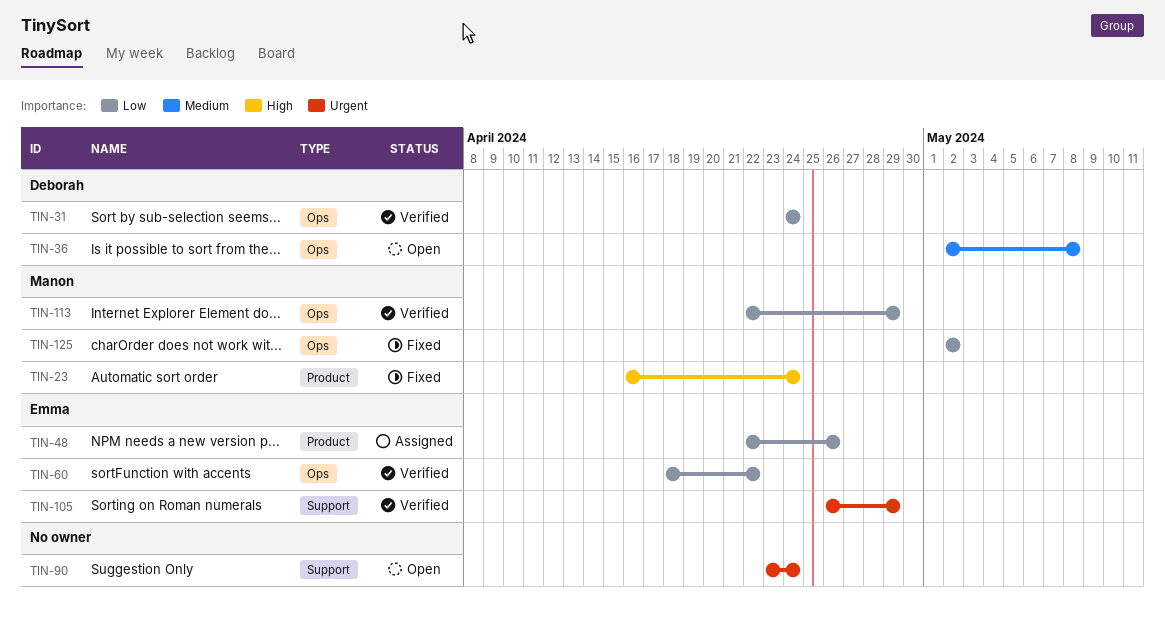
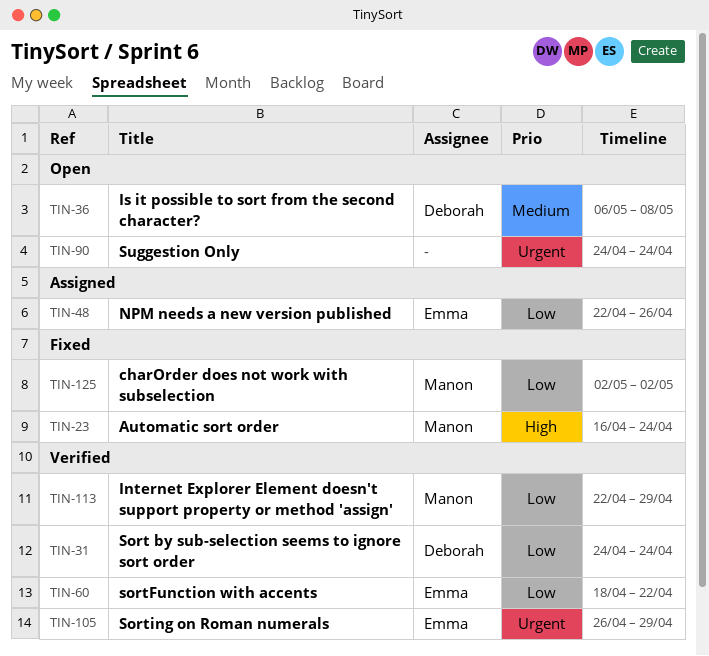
TIN-36, start: May 2 -> May 6
TIN-90, start: Apr 23 -> Apr 24

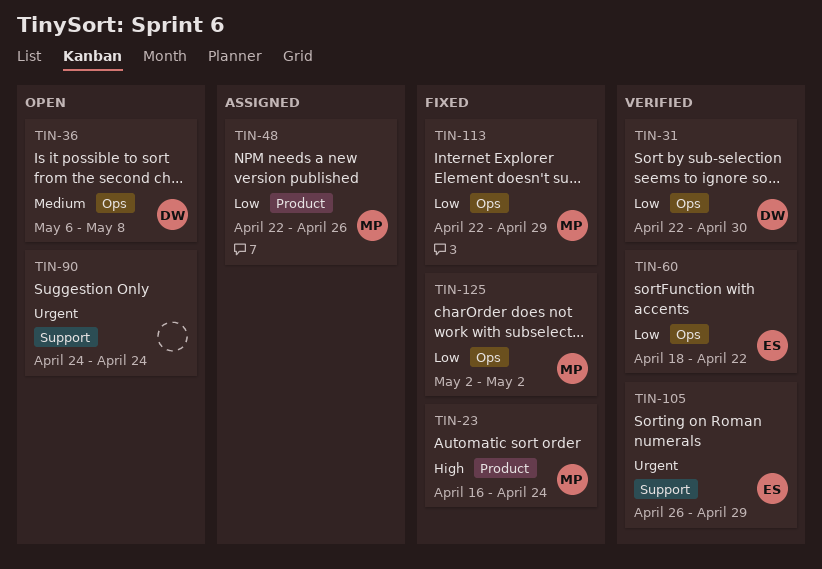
TIN-31, start: Apr 24 -> Apr 22
TIN-31, due: Apr 24 -> Apr 30
TIN-48, owner: Emma -> Manon
TIN-113, status: Verified -> Fixed

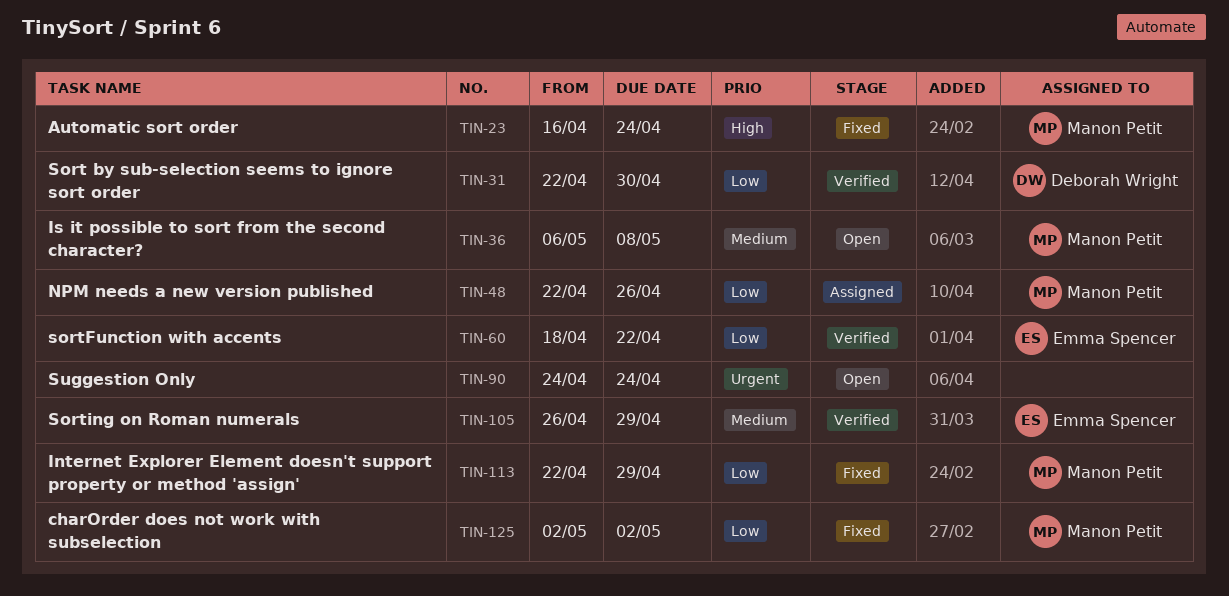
TIN-36, owner: Deborah Wright -> Manon Petit
TIN-105, priority: Urgent -> Medium

